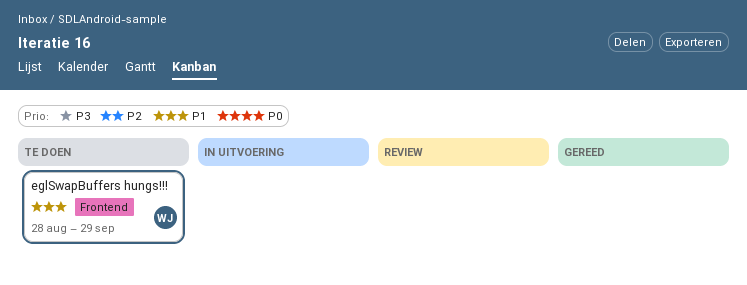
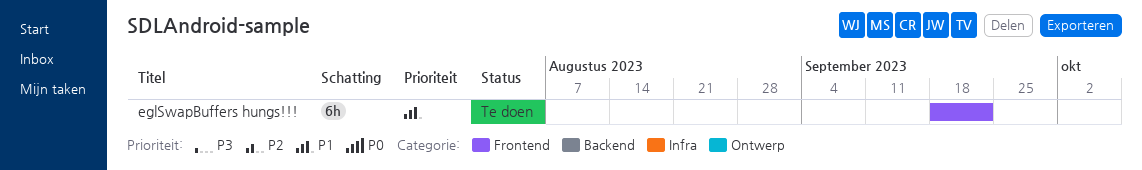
eglSwapBuffers hungs!!!, start: Aug 28 -> Sep 18
eglSwapBuffers hungs!!!, due: Sep 29 -> Sep 22

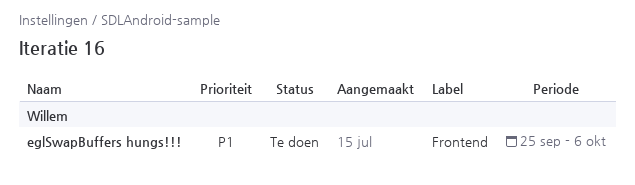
eglSwapBuffers hungs!!!, start: Sep 18 -> Sep 25
eglSwapBuffers hungs!!!, due: Sep 22 -> Oct 6

